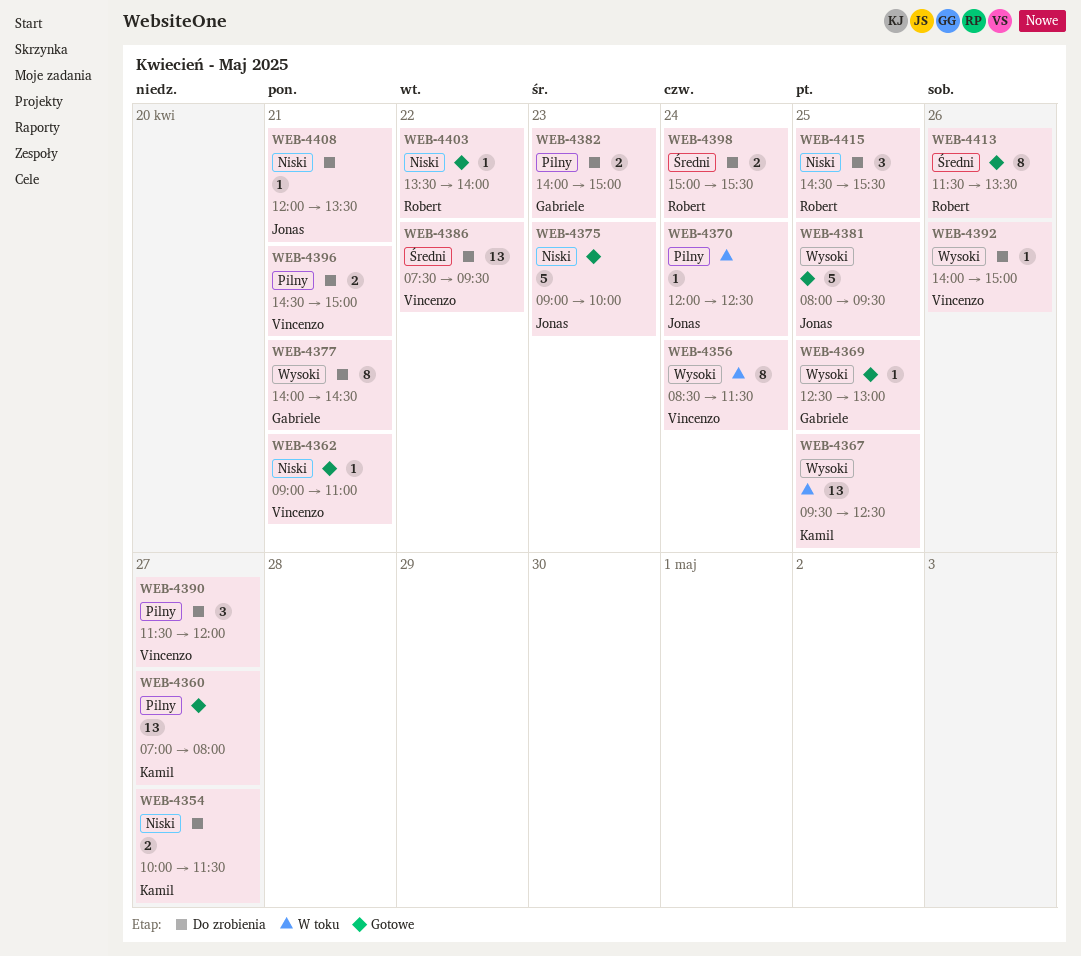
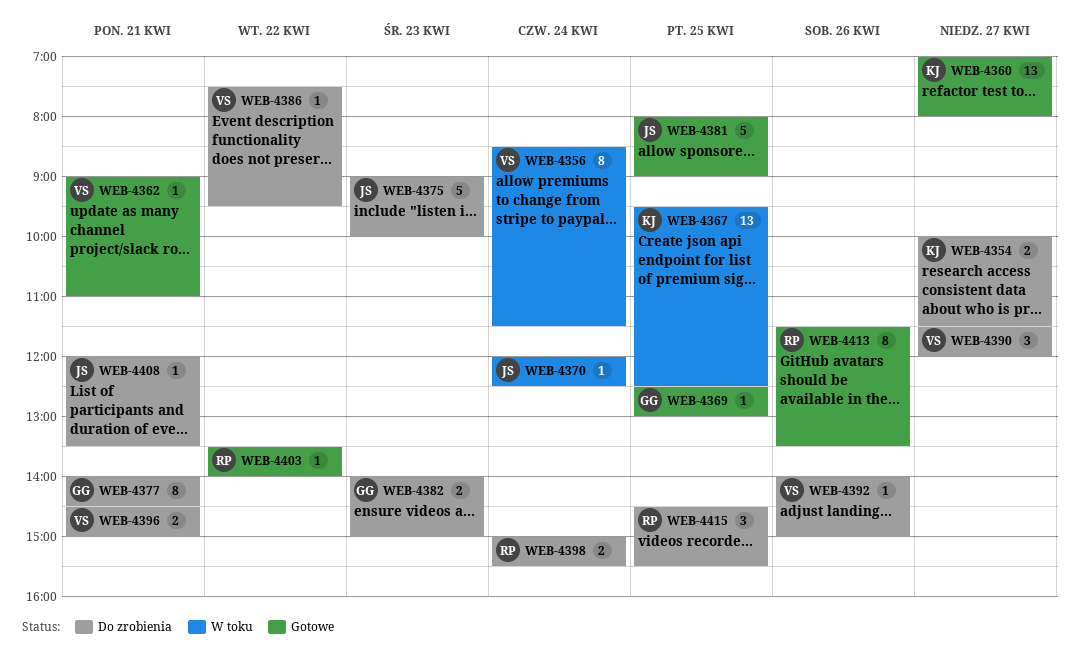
WEB-4375, status: Gotowe -> Do zrobienia
WEB-4381, ends: 09:30 -> 09:00
WEB-4386, estimate: 13 -> 1

